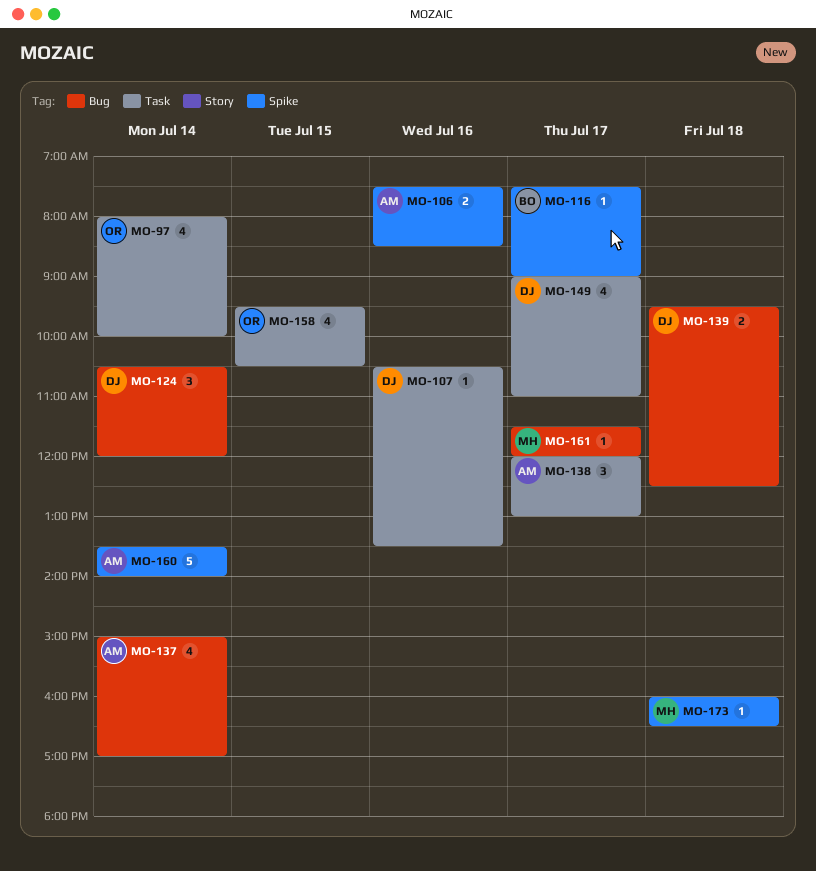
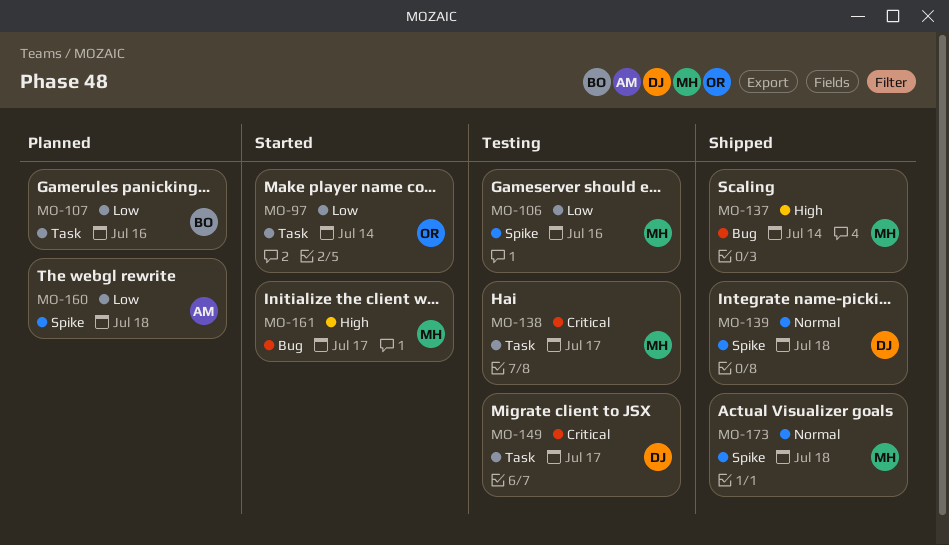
MO-106, owner: AM -> MH
MO-107, owner: DJ -> BO
MO-116: present -> none
MO-124: present -> none
MO-137, owner: AM -> MH
MO-138, owner: AM -> MH
MO-139, label: Bug -> Spike
MO-158: present -> none
MO-160, day: Jul 14 -> Jul 18

